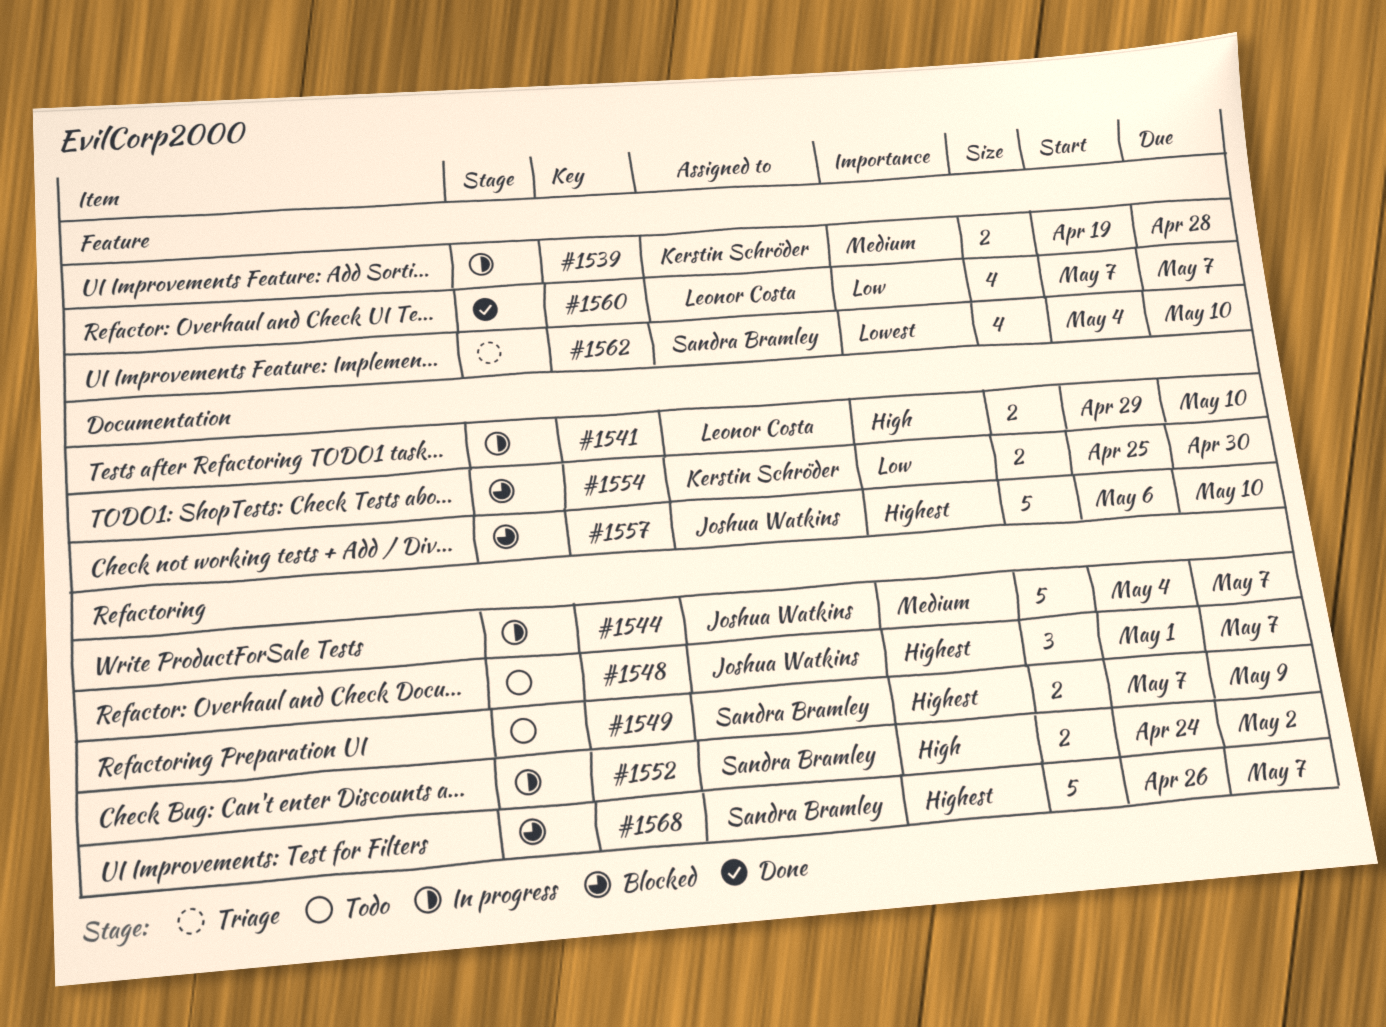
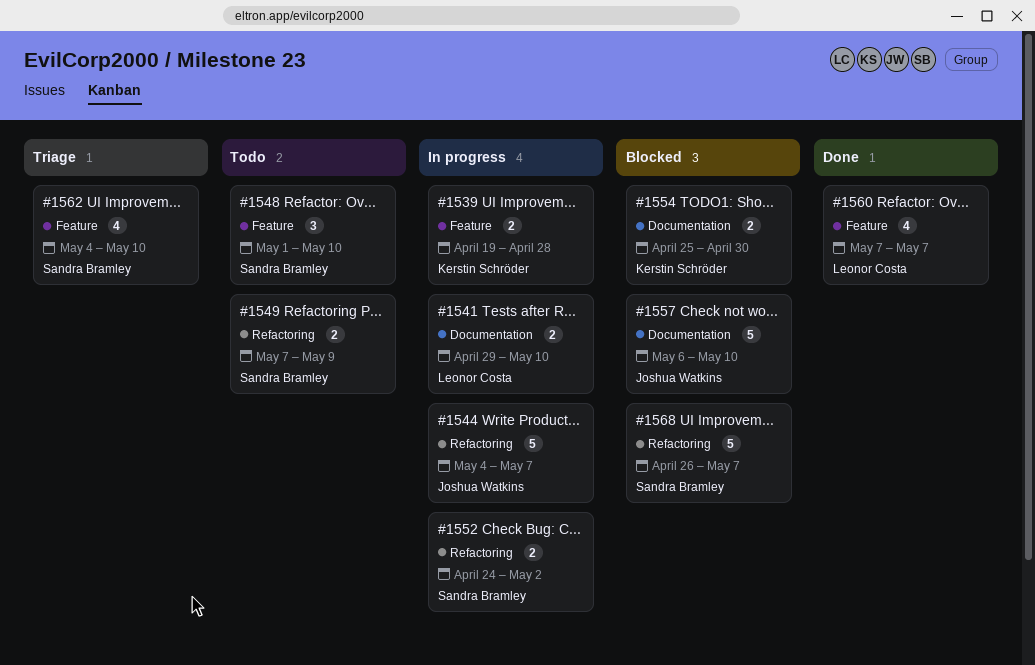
#1548, owner: Joshua Watkins -> Sandra Bramley
#1548, label: Refactoring -> Feature
#1548, due: May 7 -> May 10

